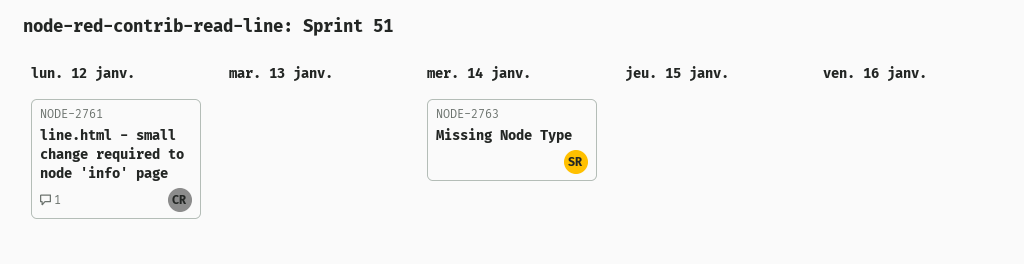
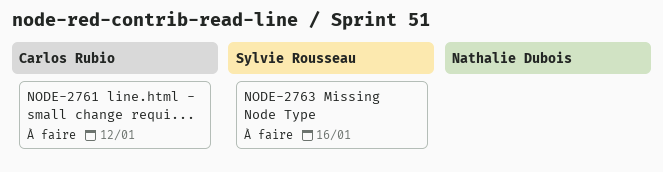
NODE-2763, due: Jan 14 -> Jan 16

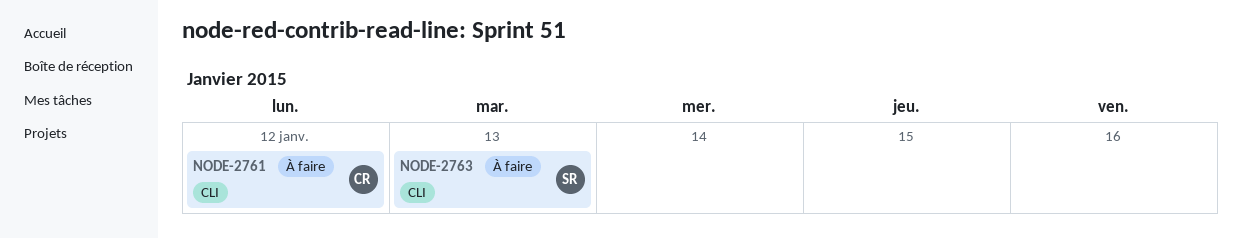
NODE-2763, due: Jan 16 -> Jan 13

